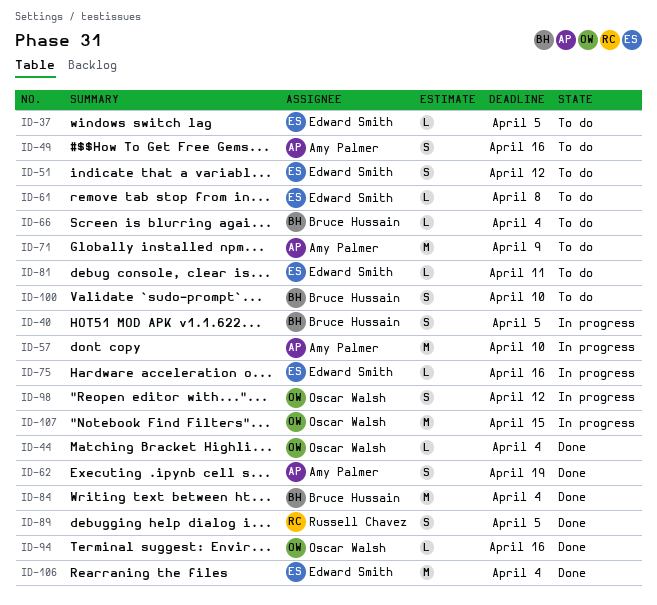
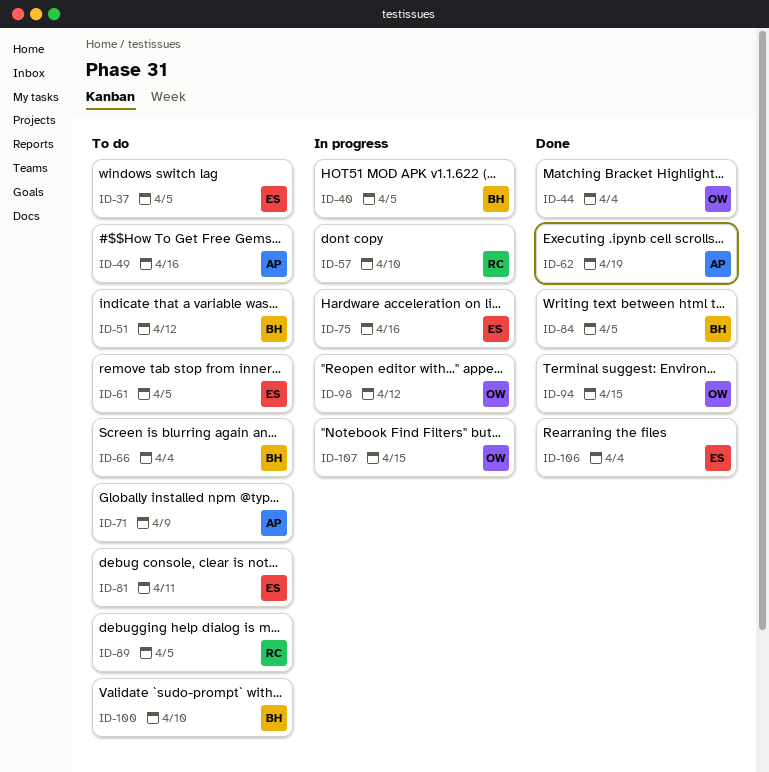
ID-51, owner: Edward Smith -> Bruce Hussain
ID-57, owner: Amy Palmer -> Russell Chavez
ID-61, due: Apr 8 -> Apr 5
ID-84, due: Apr 4 -> Apr 5
ID-89, status: Done -> To do
ID-94, due: Apr 16 -> Apr 15

